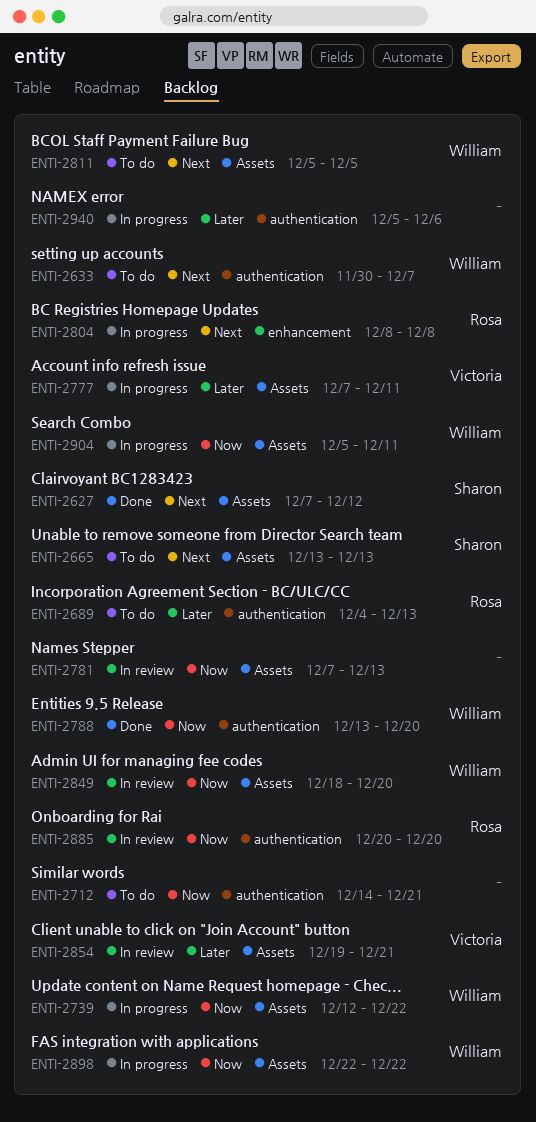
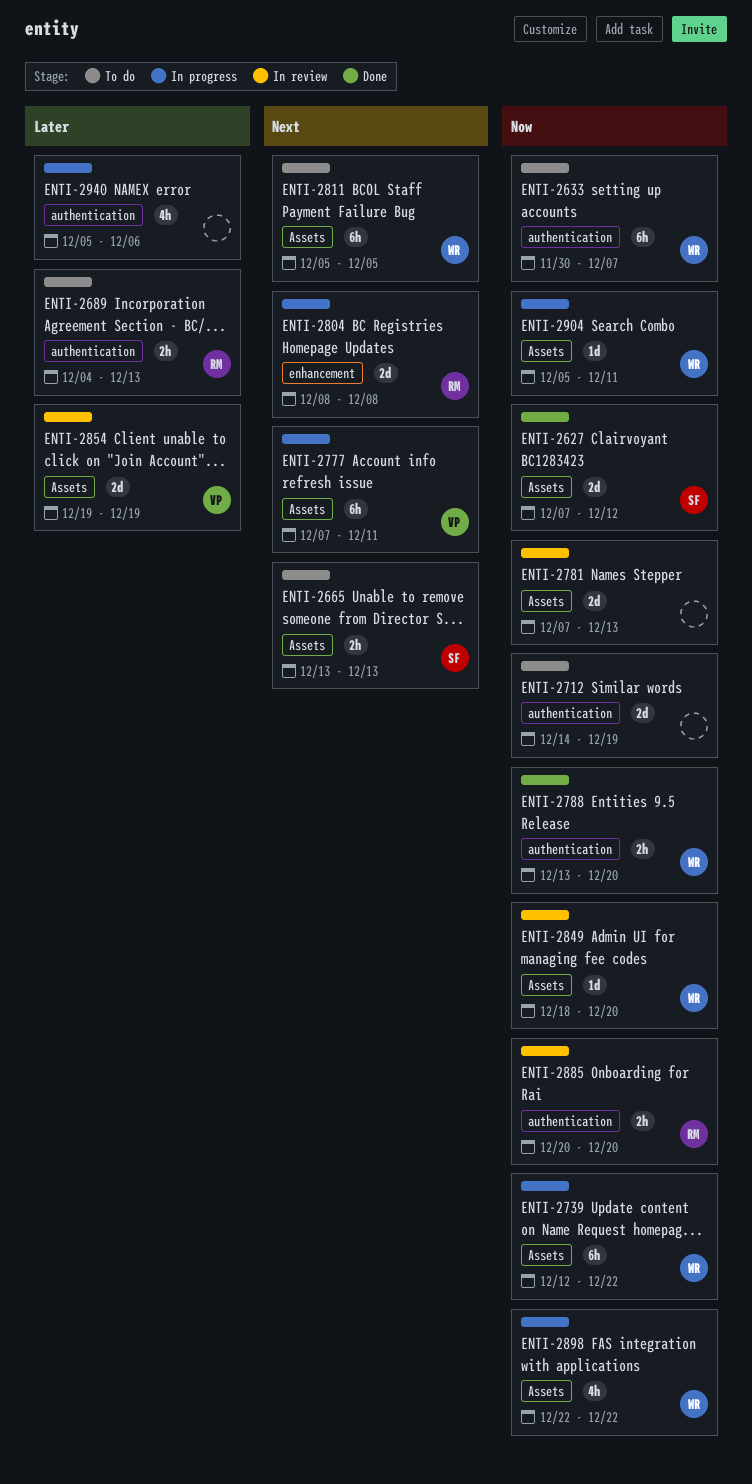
ENTI-2627, priority: Next -> Now
ENTI-2633, priority: Next -> Now
ENTI-2712, due: Dec 21 -> Dec 19
ENTI-2777, priority: Later -> Next
ENTI-2854, due: Dec 21 -> Dec 19

